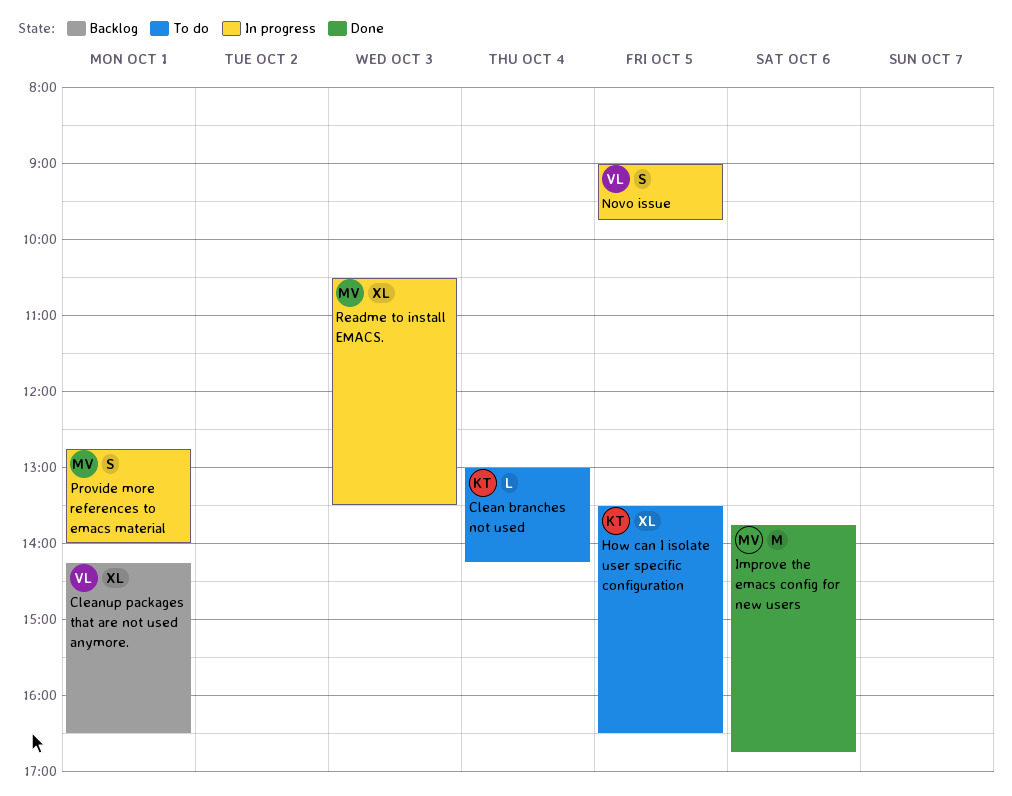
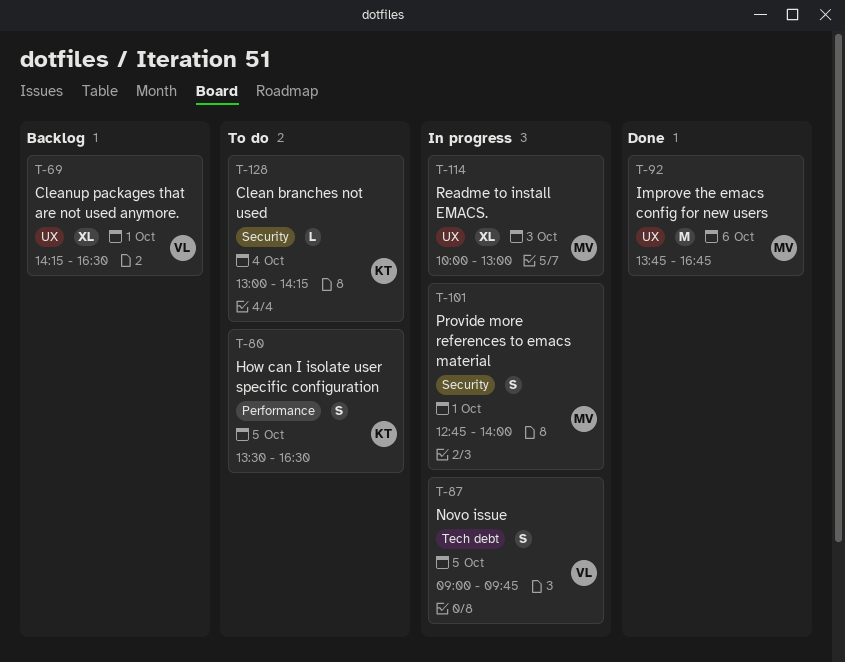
How can I isolate user specific configuration, estimate: XL -> S
Readme to install EMACS., begins: 10:30 -> 10:00
Readme to install EMACS., ends: 13:30 -> 13:00

